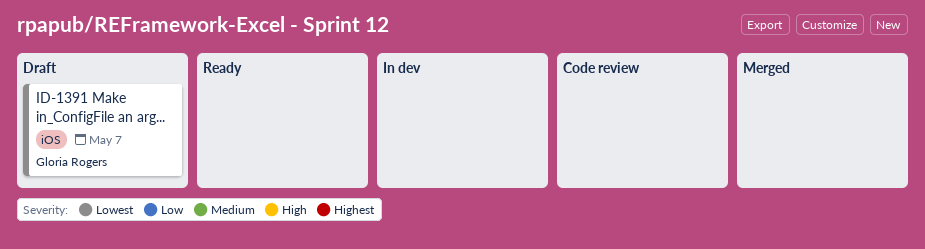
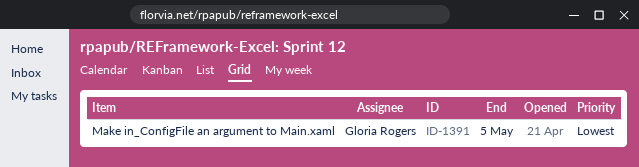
ID-1391, due: May 7 -> May 5

